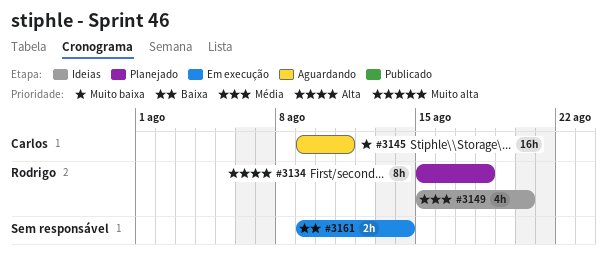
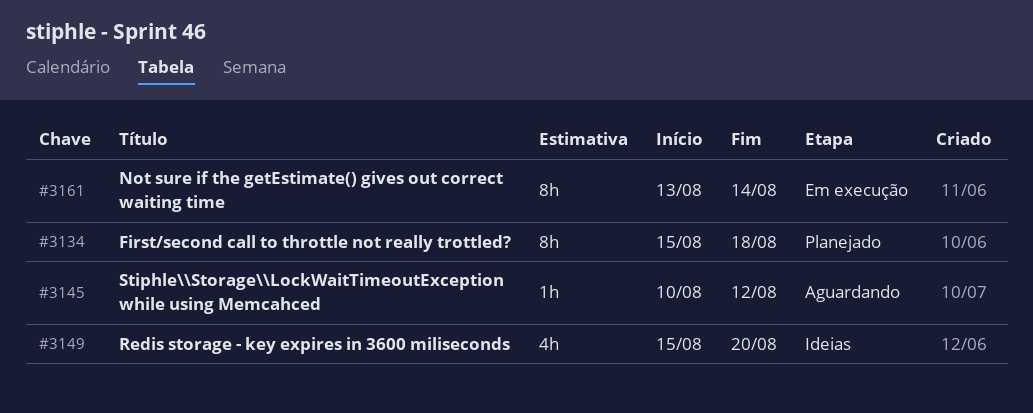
#3145, estimate: 16h -> 1h
#3145, start: Aug 9 -> Aug 10
#3145, due: Aug 11 -> Aug 12
#3161, estimate: 2h -> 8h
#3161, start: Aug 9 -> Aug 13

